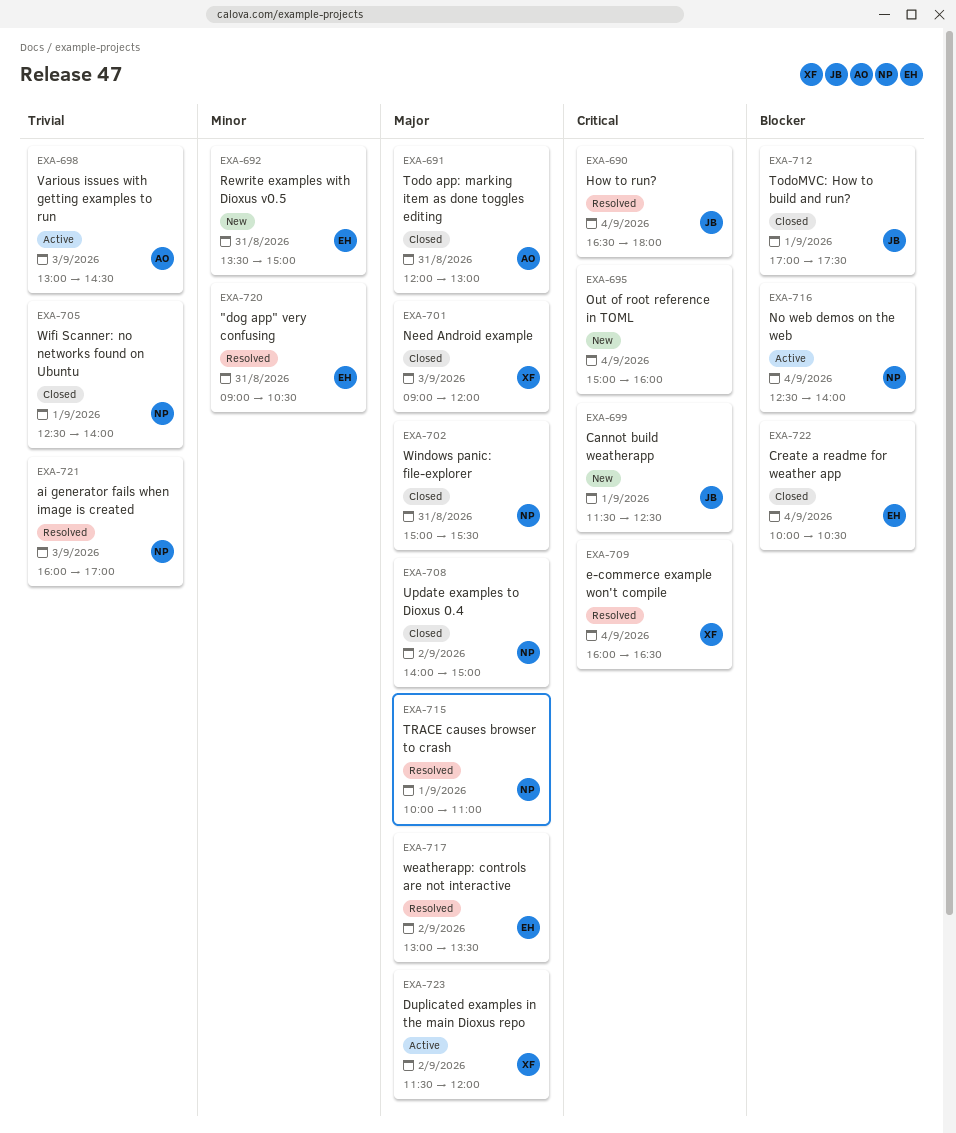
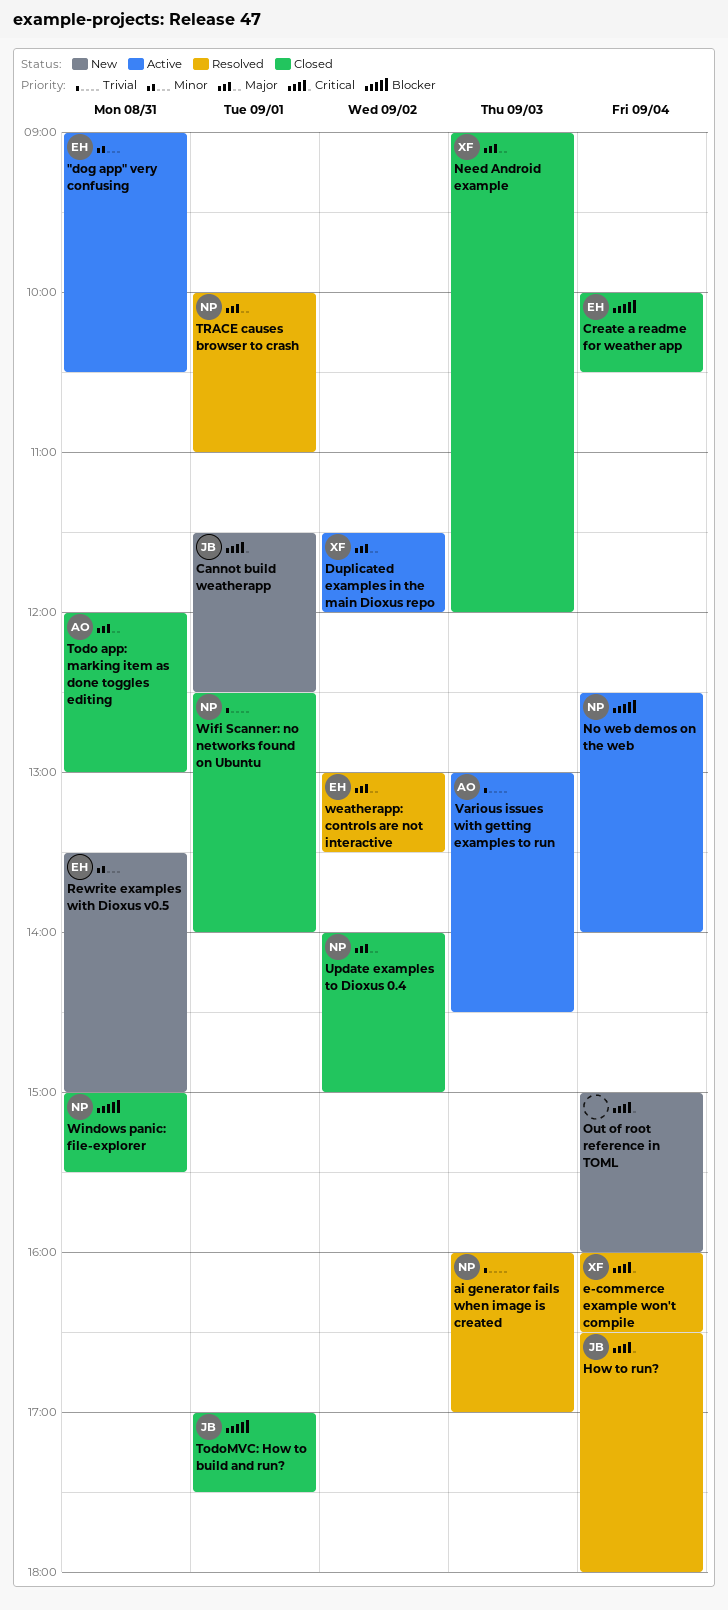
"dog app" very confusing, status: Resolved -> Active
Windows panic: file-explorer, priority: Major -> Blocker

